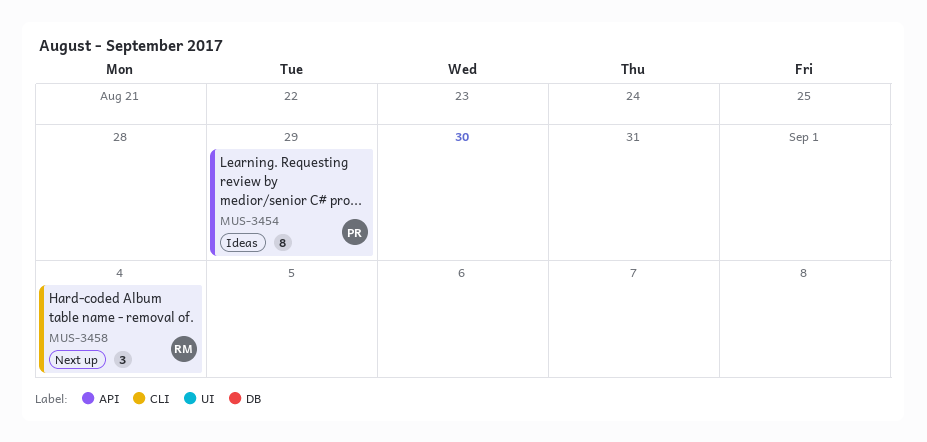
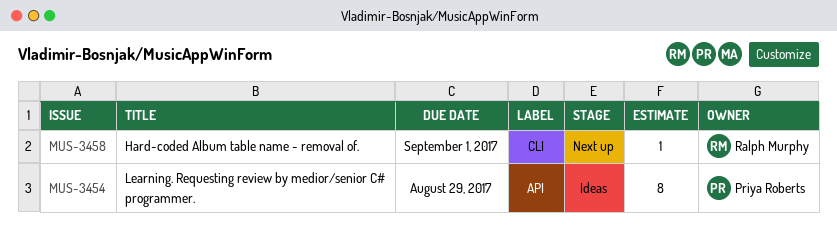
MUS-3458, estimate: 3 -> 1
MUS-3458, due: Sep 4 -> Sep 1

